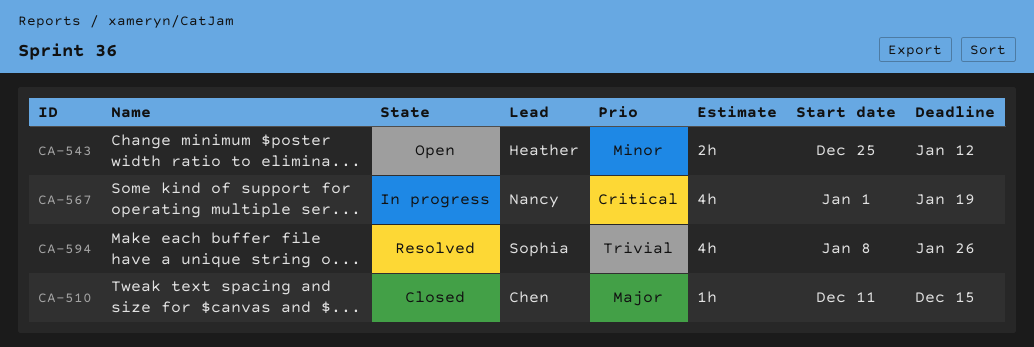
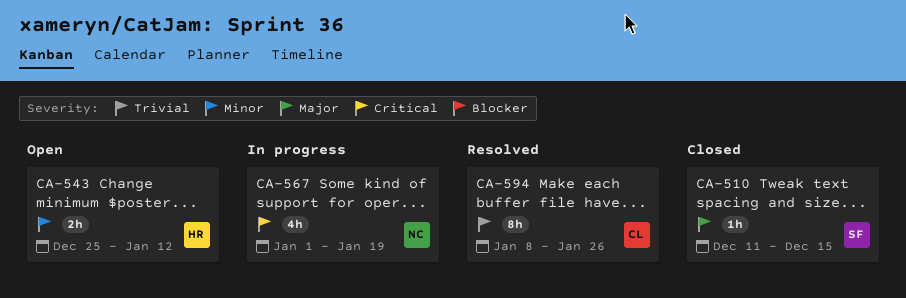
CA-510, owner: Chen -> Sophia
CA-594, owner: Sophia -> Chen
CA-594, estimate: 4h -> 8h

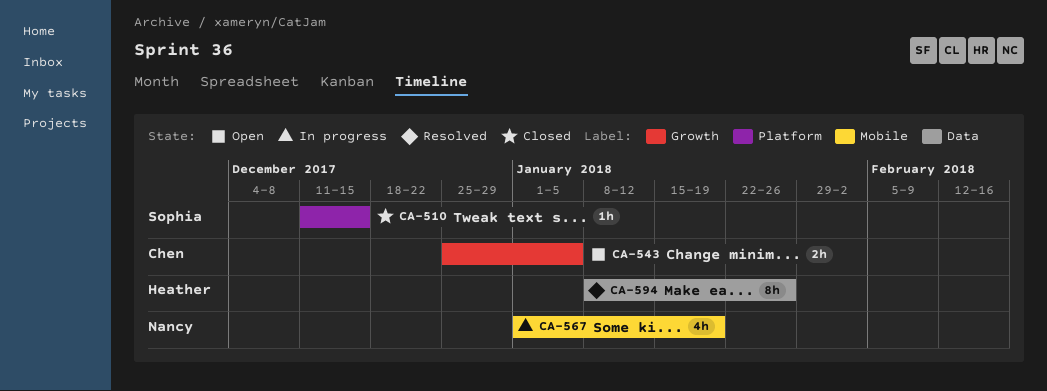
CA-543, owner: Heather -> Chen
CA-543, due: Jan 12 -> Jan 5
CA-594, owner: Chen -> Heather

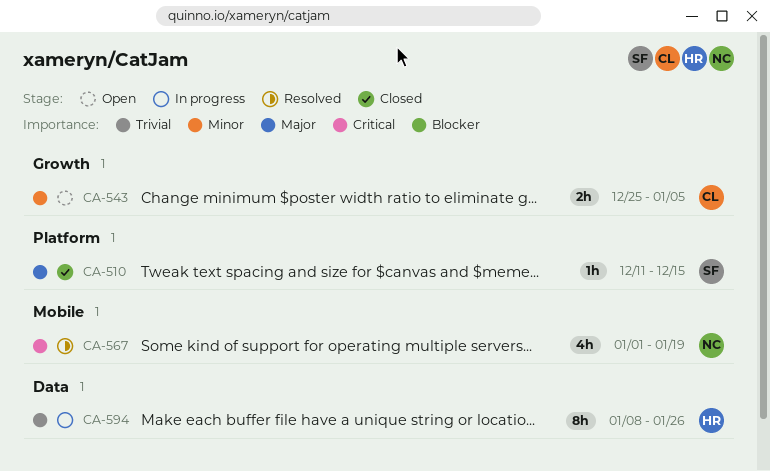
CA-567, status: In progress -> Resolved
CA-594, status: Resolved -> In progress

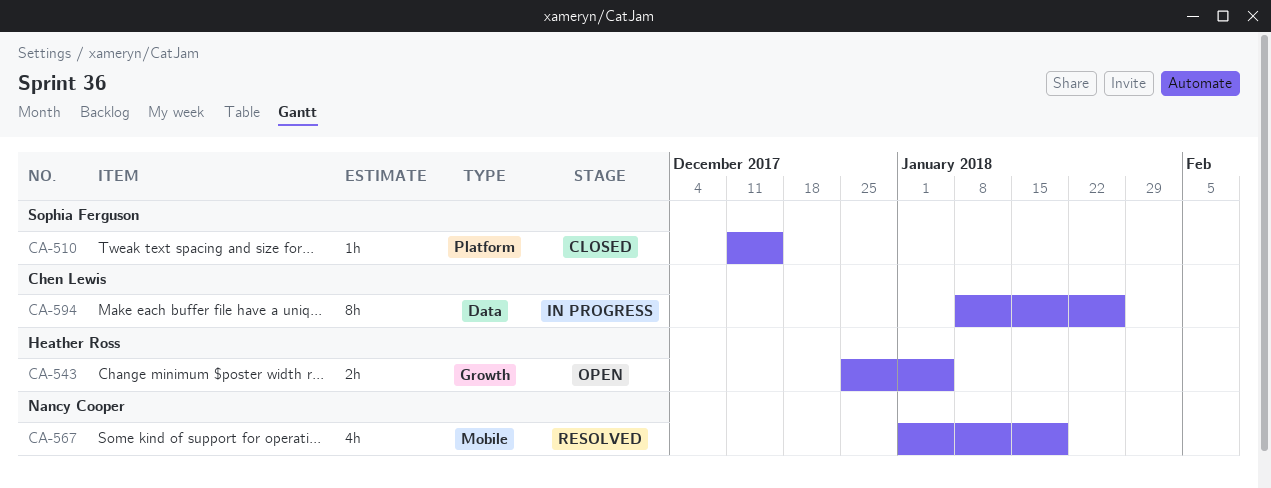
CA-543, owner: Chen Lewis -> Heather Ross
CA-594, owner: Heather Ross -> Chen Lewis

